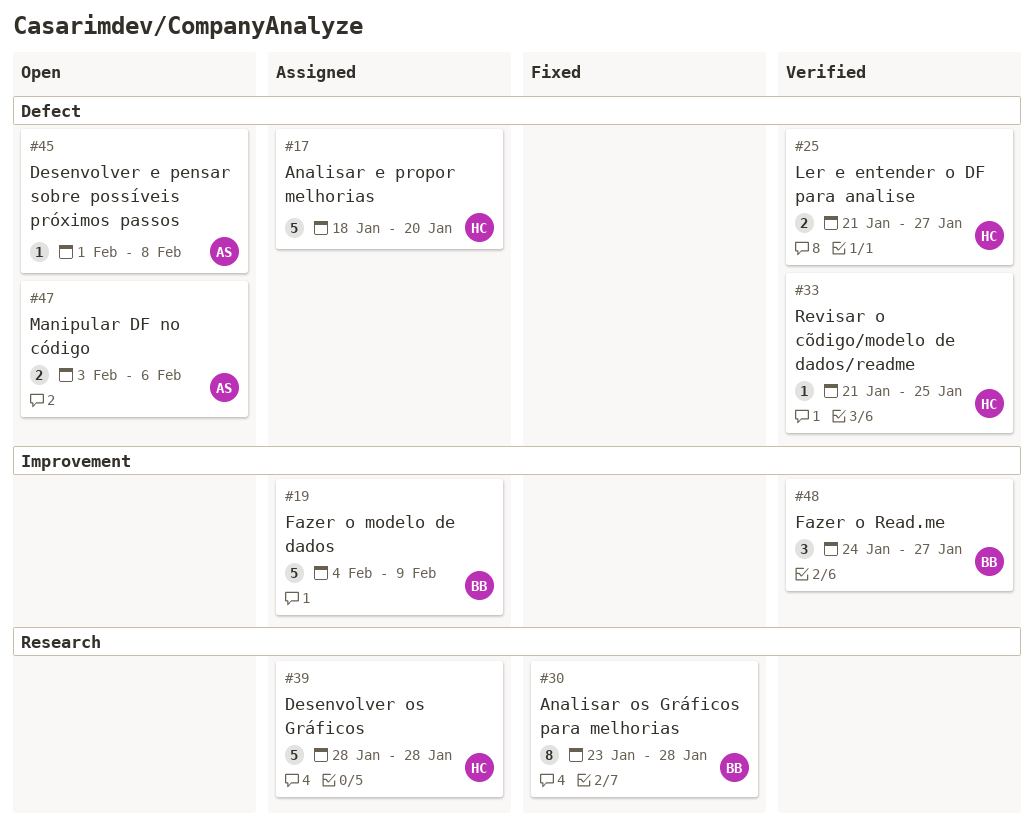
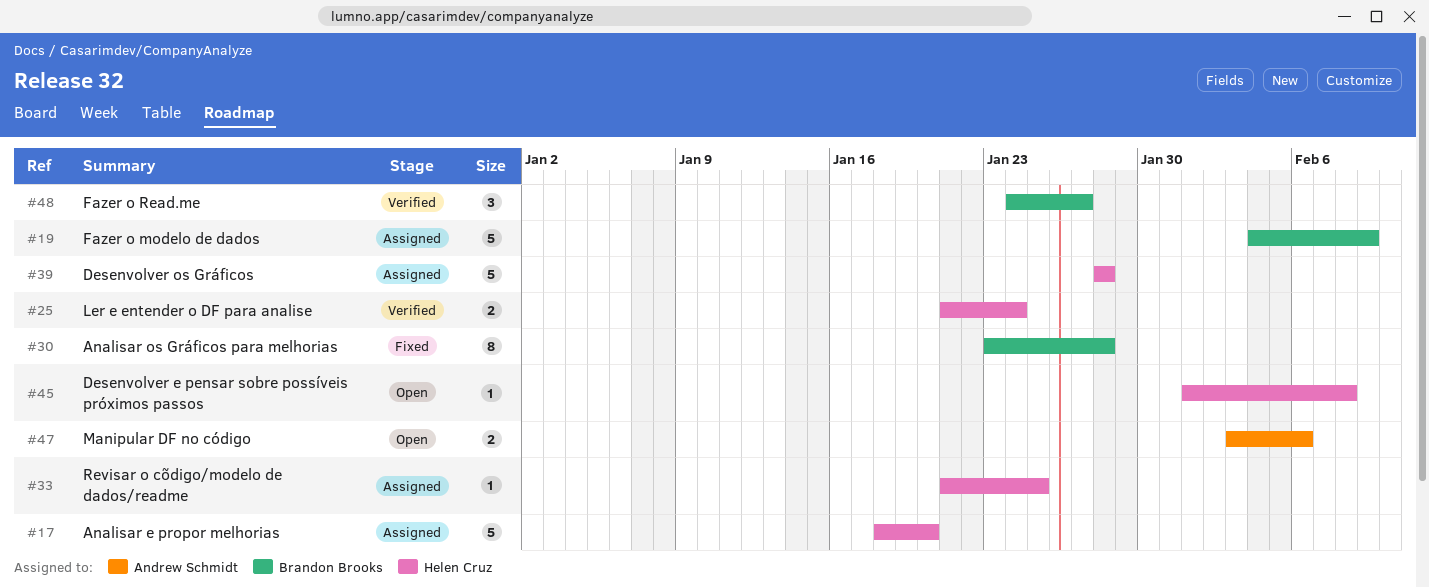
#25, due: Jan 27 -> Jan 24
#33, status: Verified -> Assigned
#45, owner: Andrew Schmidt -> Helen Cruz

